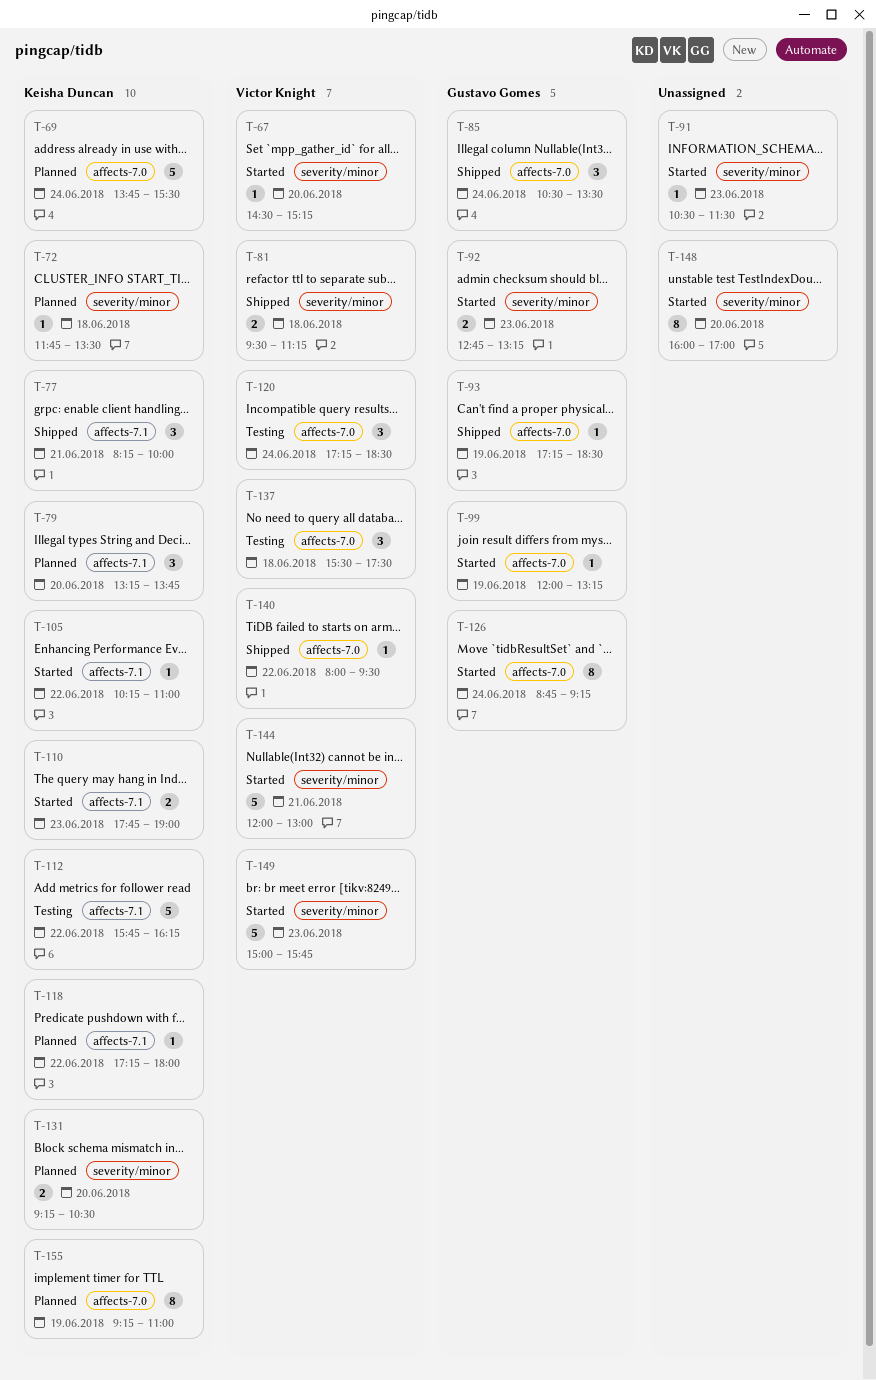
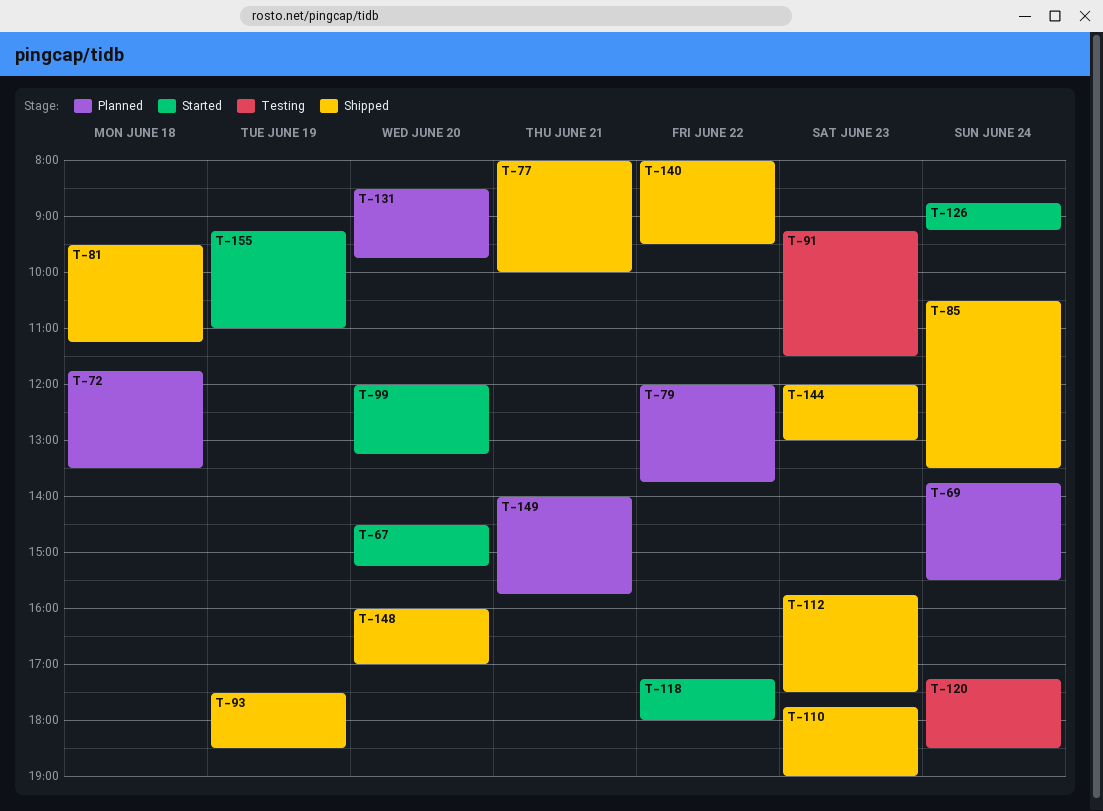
T-77, begins: 08:15 -> 08:00
T-79, day: Jun 20 -> Jun 22
T-79, begins: 13:15 -> 12:00
T-91, status: Started -> Testing
T-91, begins: 10:30 -> 09:15
T-92: present -> none
T-93, begins: 17:15 -> 17:30
T-99, day: Jun 19 -> Jun 20
T-105: present -> none
T-110, status: Started -> Shipped
T-112, status: Testing -> Shipped
T-112, day: Jun 22 -> Jun 23
T-112, ends: 16:15 -> 17:30
T-118, status: Planned -> Started
T-131, begins: 09:15 -> 08:30
T-131, ends: 10:30 -> 09:45
T-137: present -> none
T-144, status: Started -> Shipped
T-144, day: Jun 21 -> Jun 23
T-148, status: Started -> Shipped
T-149, status: Started -> Planned
T-149, day: Jun 23 -> Jun 21
T-149, begins: 15:00 -> 14:00
T-155, status: Planned -> Started

